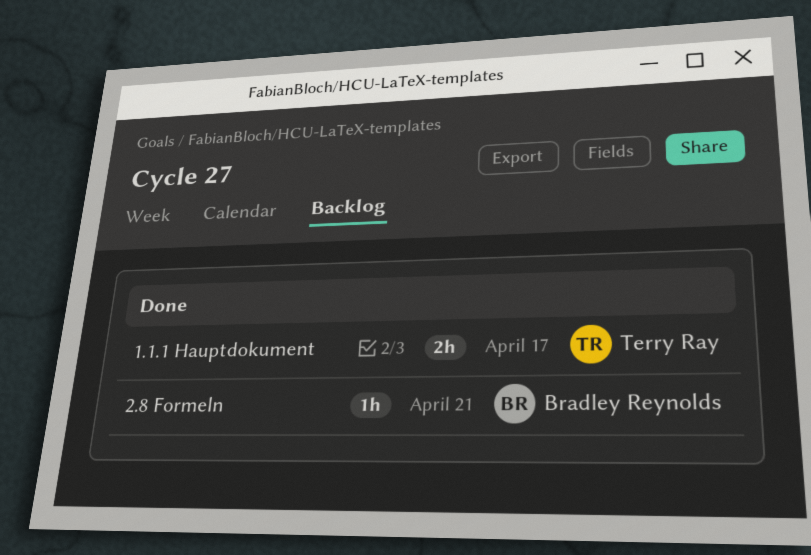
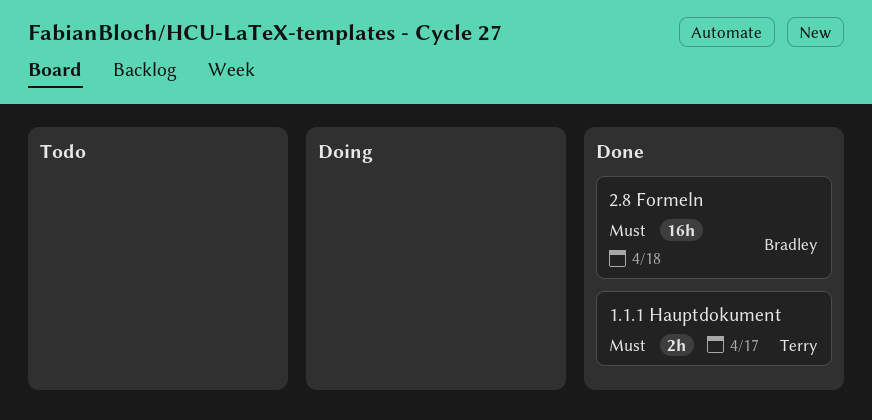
2.8 Formeln, estimate: 1h -> 16h
2.8 Formeln, due: Apr 21 -> Apr 18

